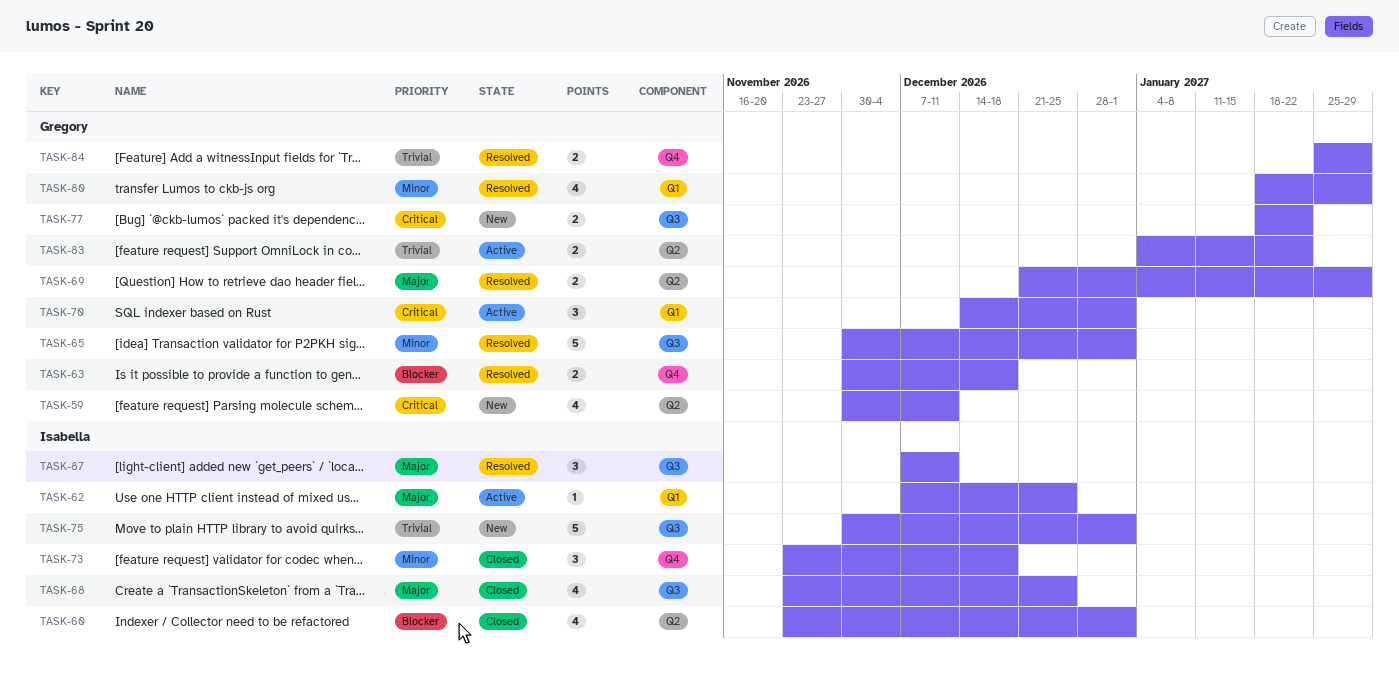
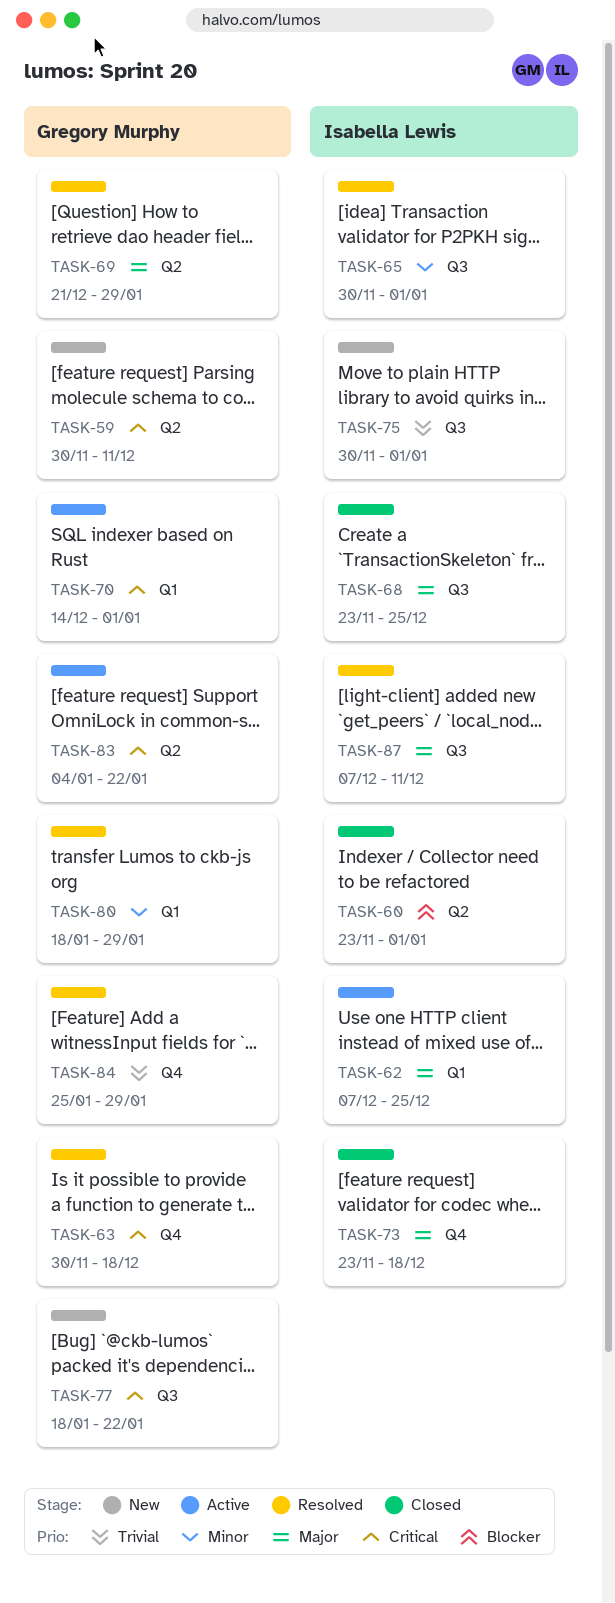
TASK-63, priority: Blocker -> Critical
TASK-65, owner: Gregory Murphy -> Isabella Lewis
TASK-73, priority: Minor -> Major
TASK-83, priority: Trivial -> Critical

